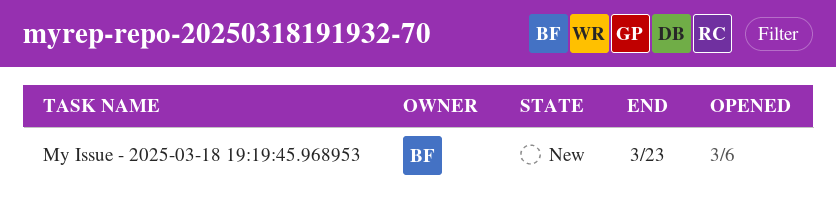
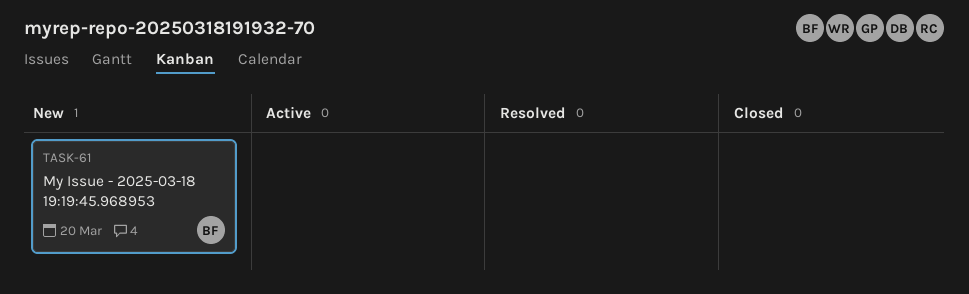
My Issue - 2025-03-18 19:19:45.968953, due: Mar 23 -> Mar 20

